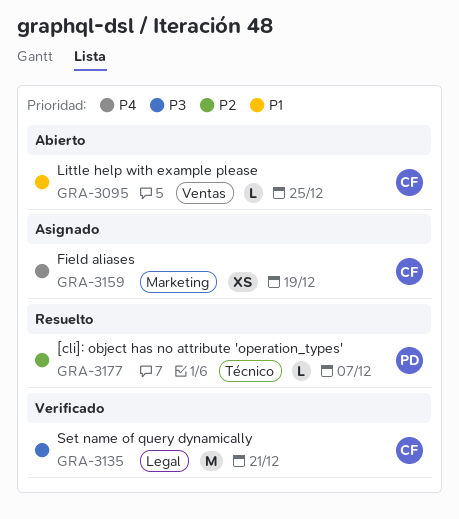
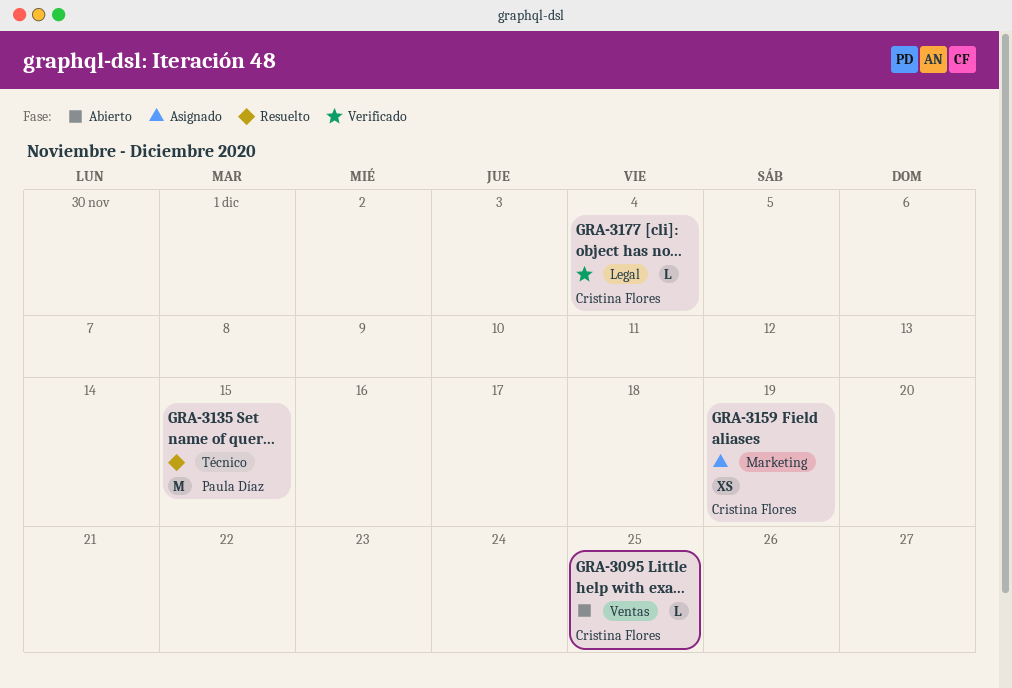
GRA-3135, status: Verificado -> Resuelto
GRA-3135, owner: Cristina Flores -> Paula Díaz
GRA-3135, label: Legal -> Técnico
GRA-3135, due: Dec 21 -> Dec 15
GRA-3177, status: Resuelto -> Verificado
GRA-3177, owner: Paula Díaz -> Cristina Flores
GRA-3177, label: Técnico -> Legal
GRA-3177, due: Dec 7 -> Dec 4

